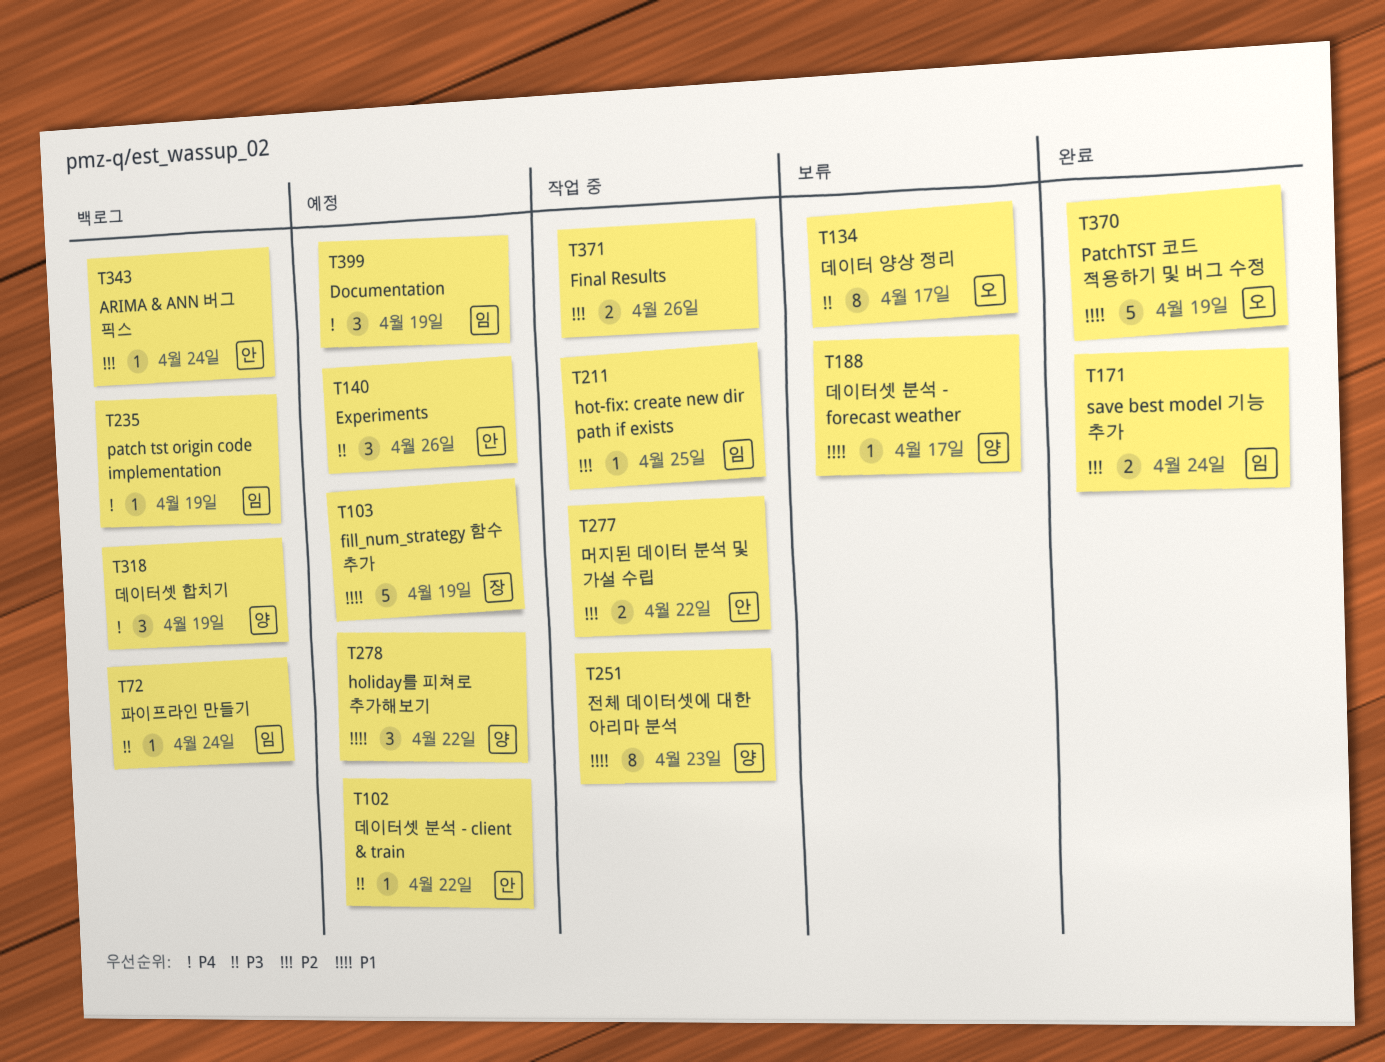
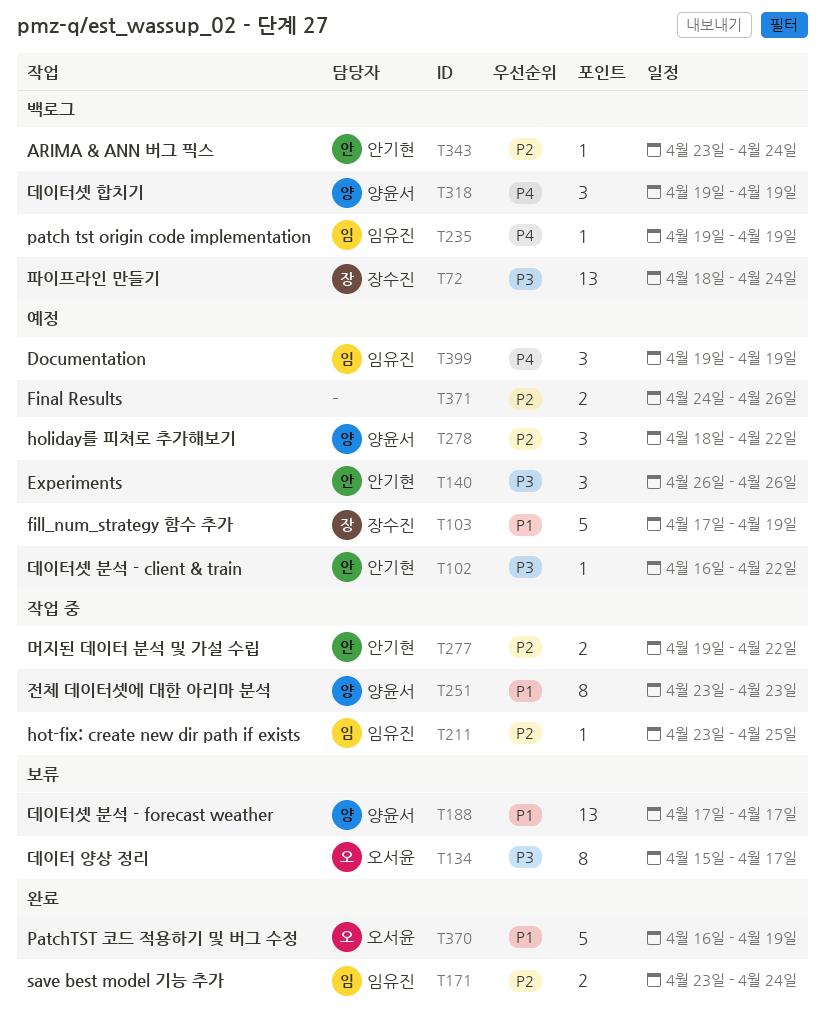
T72, owner: 임유진 -> 장수진
T72, estimate: 1 -> 13
T188, estimate: 1 -> 13
T278, priority: P1 -> P2
T371, status: 작업 중 -> 예정

